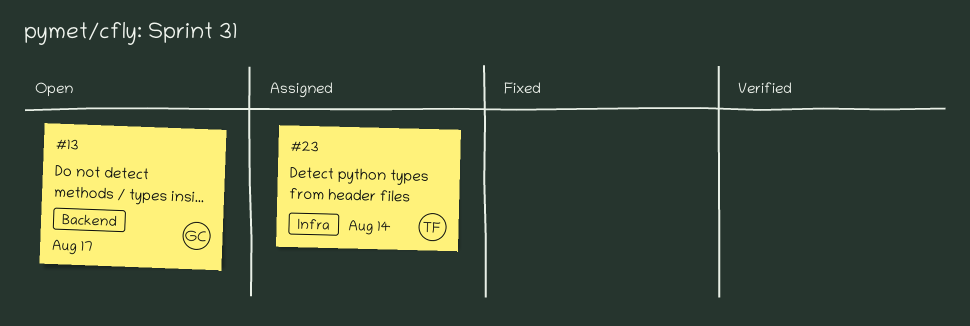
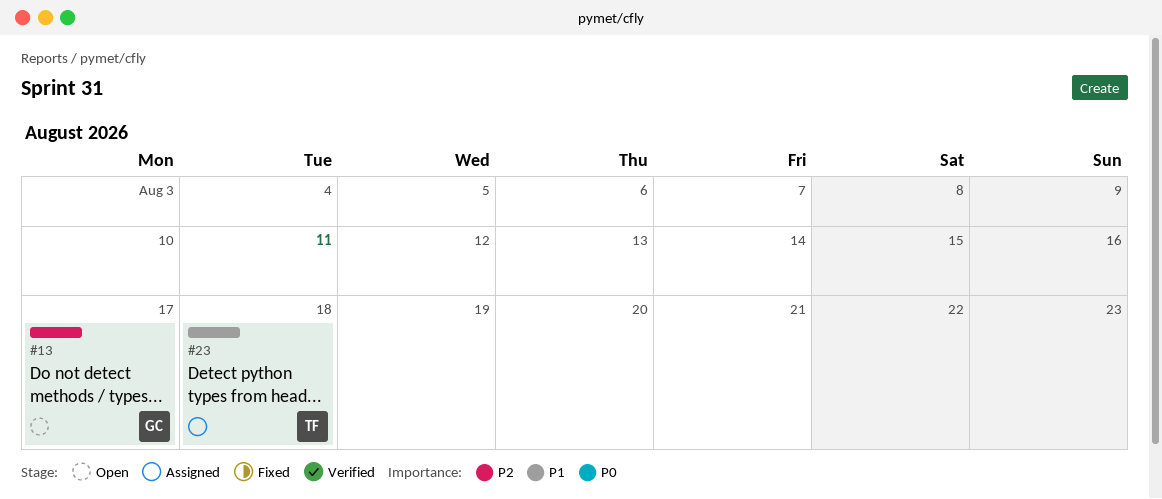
#23, due: Aug 14 -> Aug 18

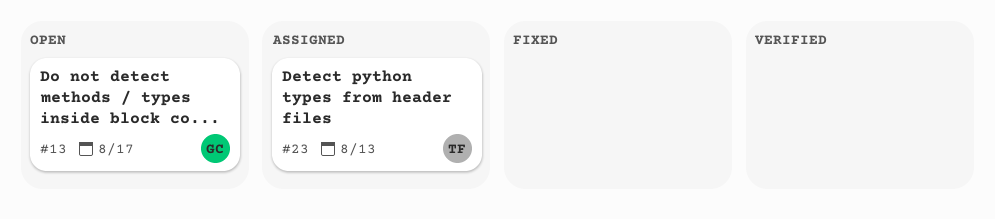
#23, due: Aug 18 -> Aug 13

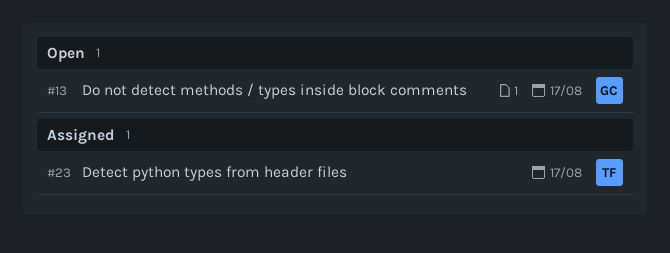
#23, due: Aug 13 -> Aug 17

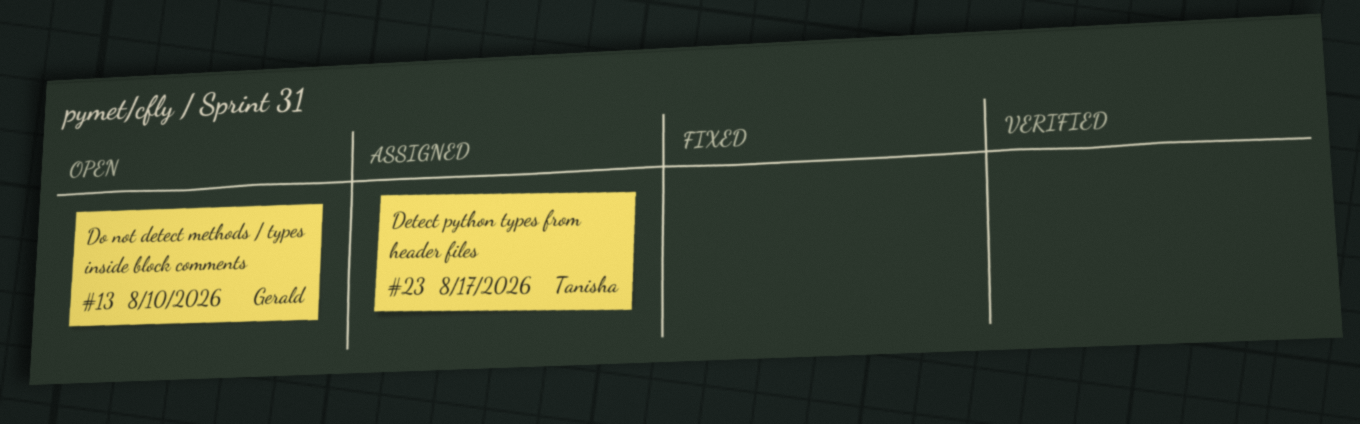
#13, due: Aug 17 -> Aug 10

